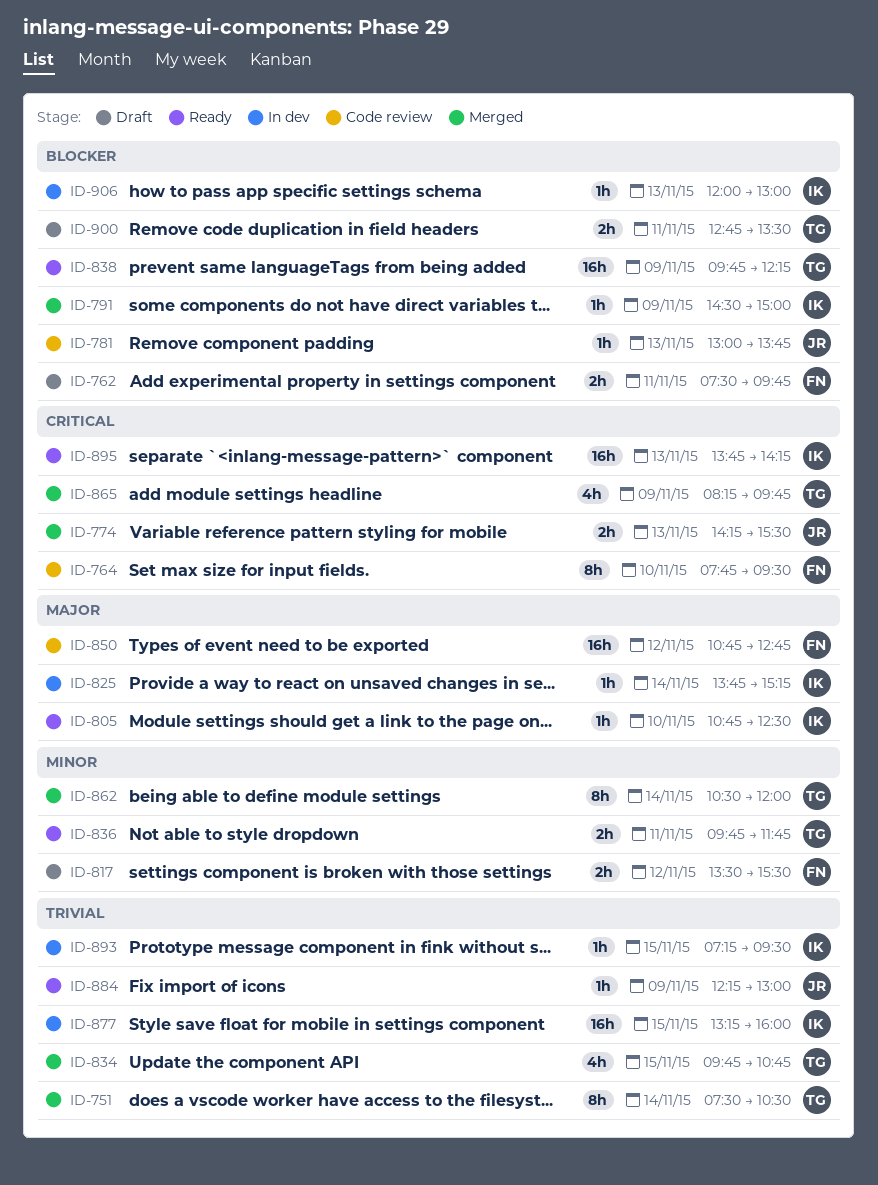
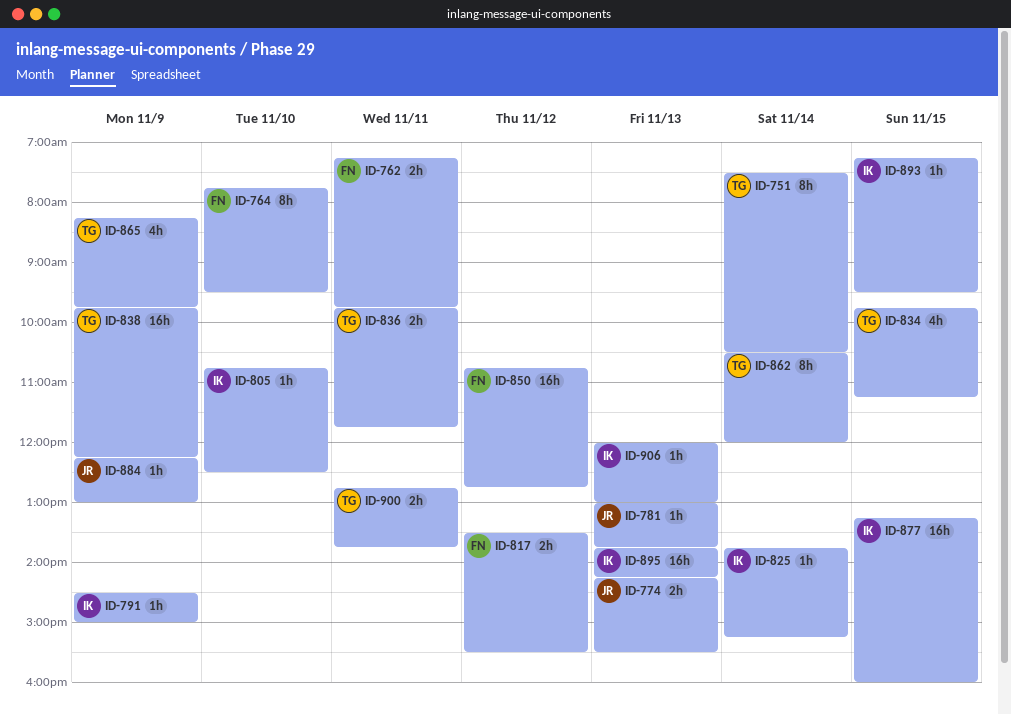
ID-762, begins: 07:30 -> 07:15
ID-834, ends: 10:45 -> 11:15
ID-900, ends: 13:30 -> 13:45

